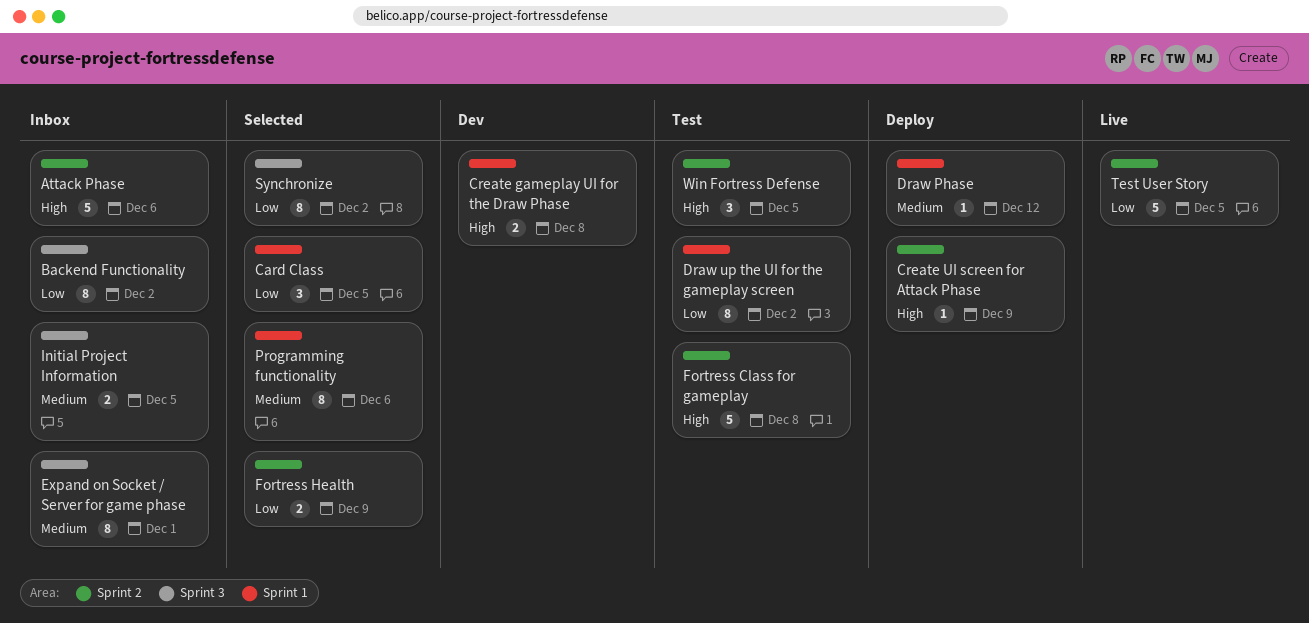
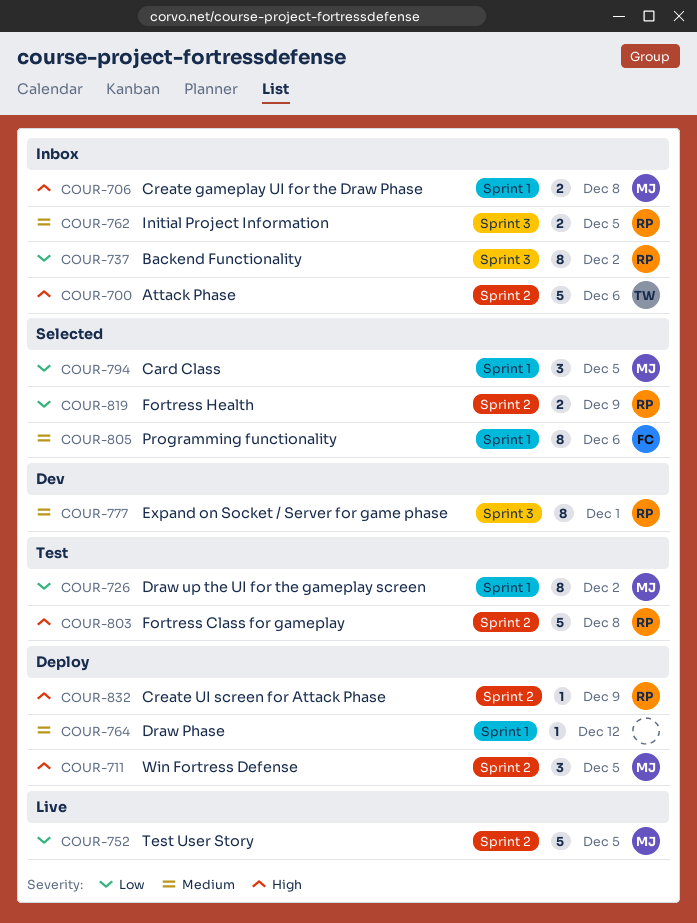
Create gameplay UI for the Draw Phase, status: Dev -> Inbox
Expand on Socket / Server for game phase, status: Inbox -> Dev
Synchronize: present -> none
Win Fortress Defense, status: Test -> Deploy

